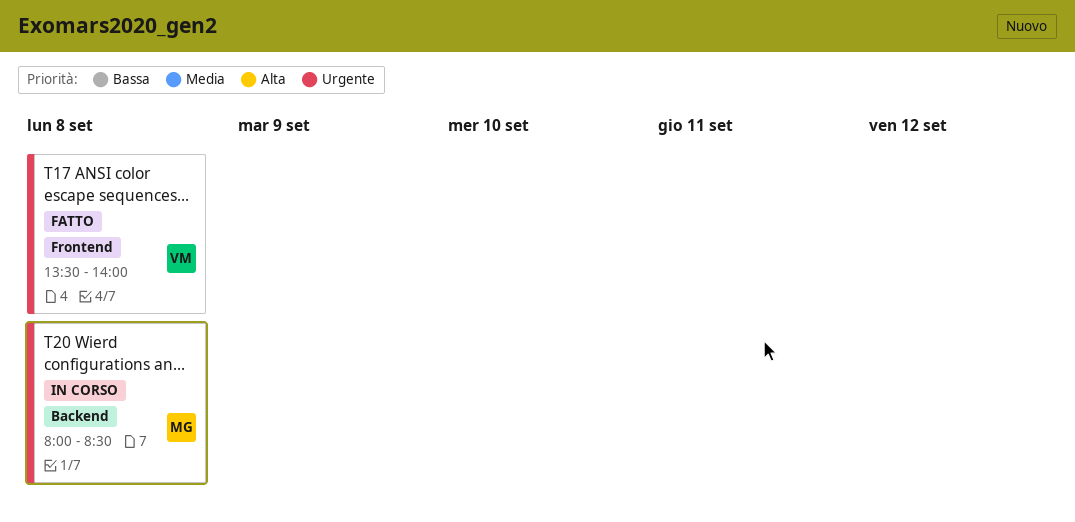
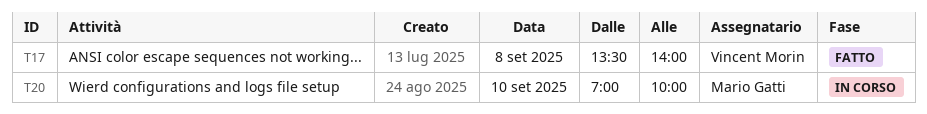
T20, day: Sep 8 -> Sep 10
T20, begins: 08:00 -> 07:00
T20, ends: 08:30 -> 10:00

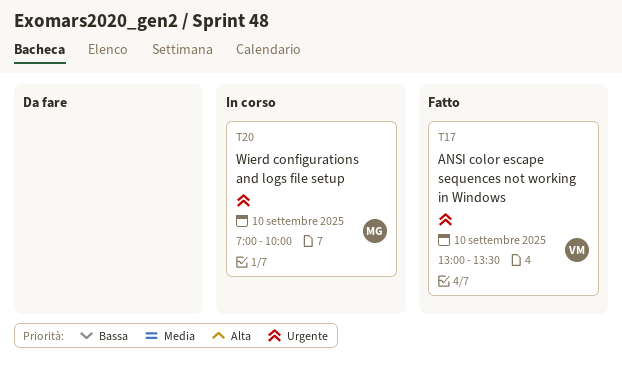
T17, day: Sep 8 -> Sep 10
T17, begins: 13:30 -> 13:00
T17, ends: 14:00 -> 13:30

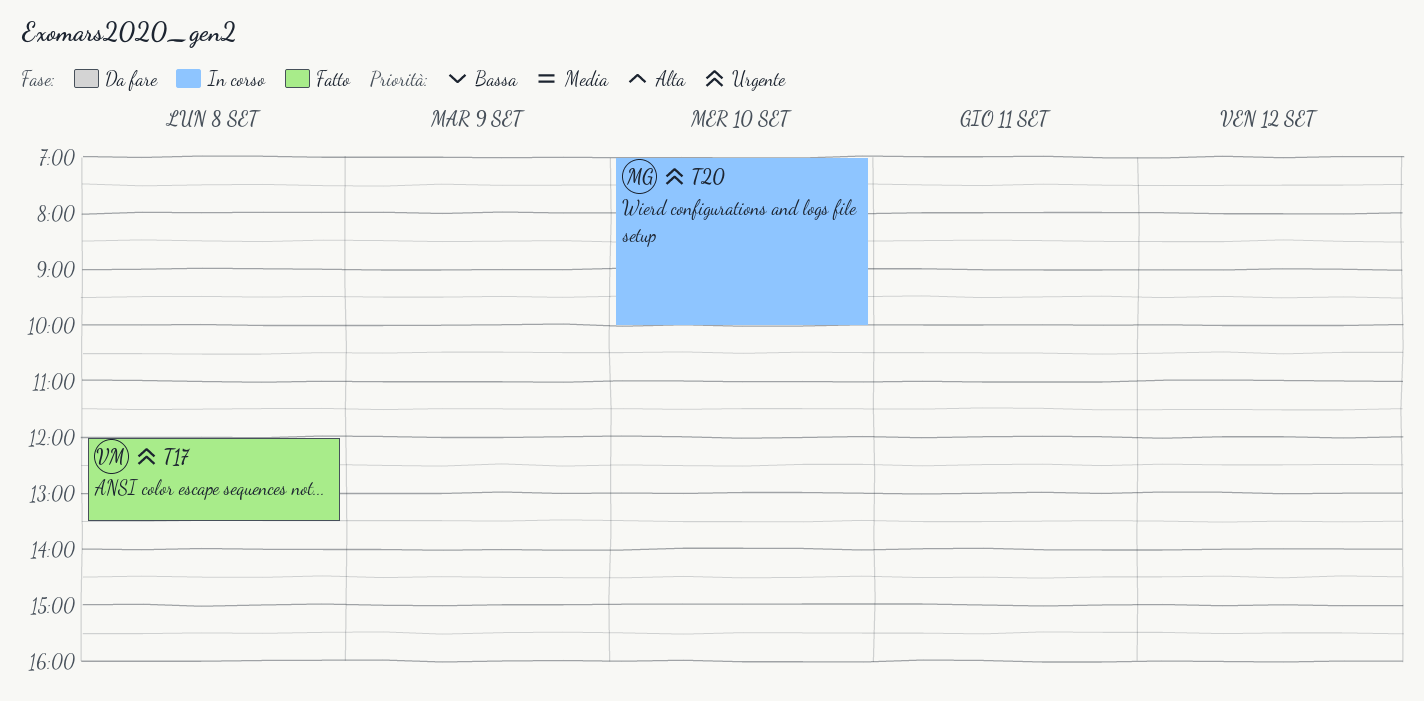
T17, day: Sep 10 -> Sep 8
T17, begins: 13:00 -> 12:00

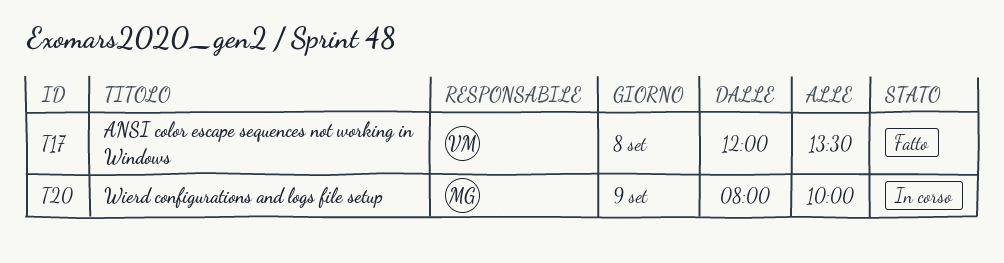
T20, day: Sep 10 -> Sep 9
T20, begins: 07:00 -> 08:00

